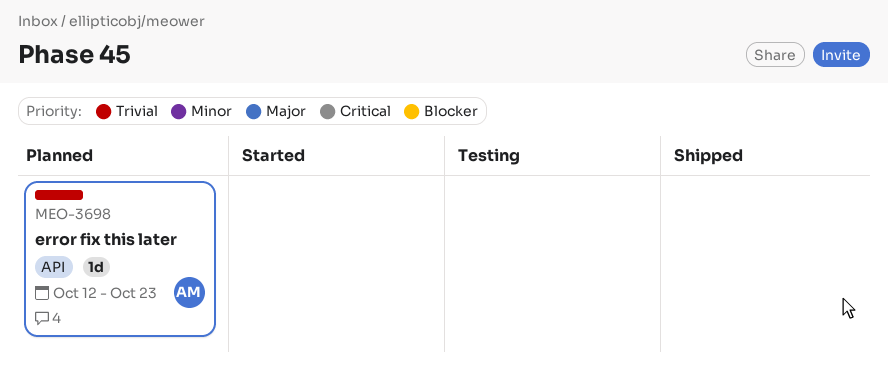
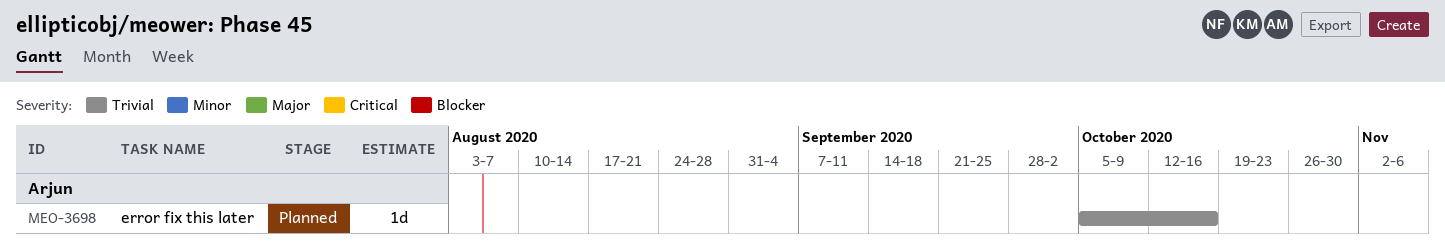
MEO-3698, start: Oct 12 -> Oct 5
MEO-3698, due: Oct 23 -> Oct 16

